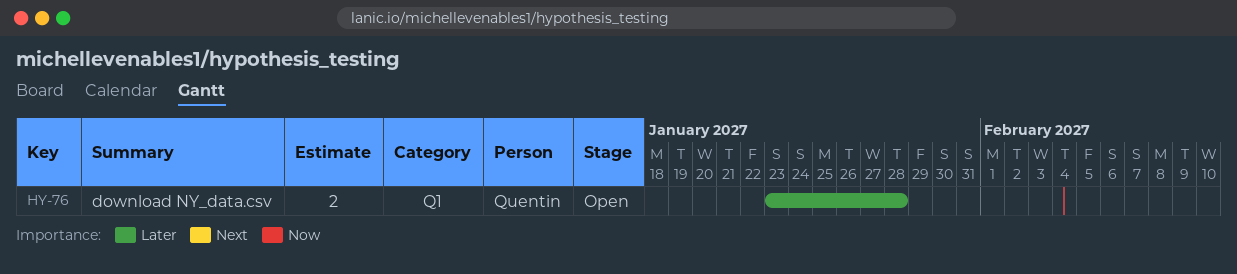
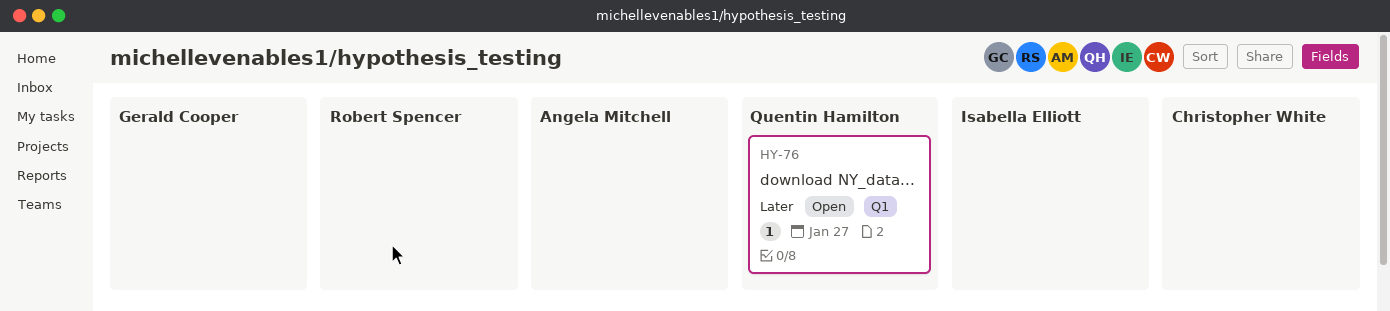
HY-76, estimate: 2 -> 1
HY-76, due: Jan 28 -> Jan 27

